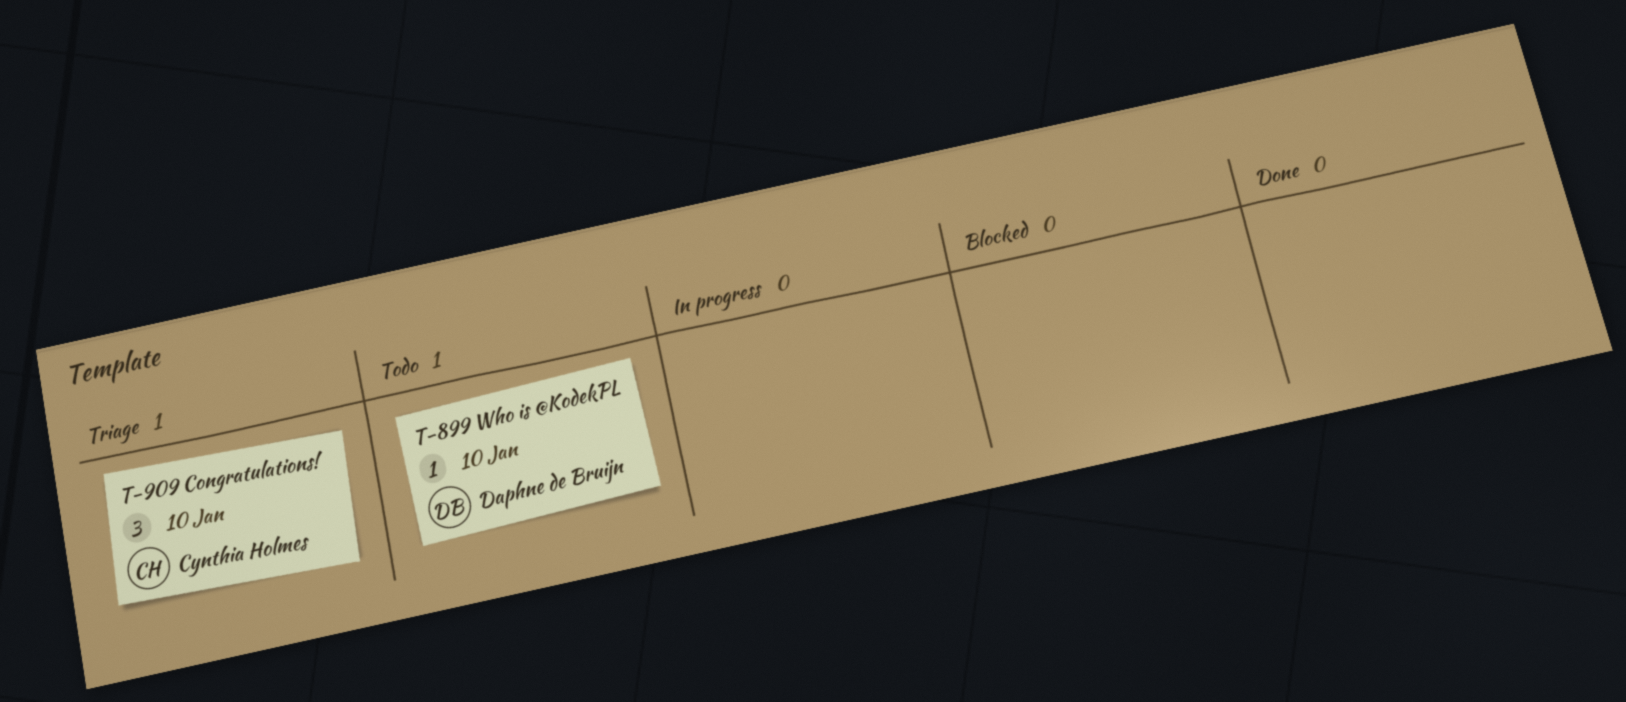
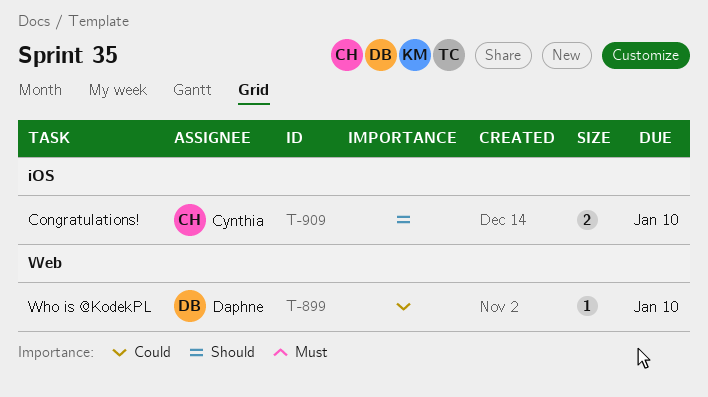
T-909, estimate: 3 -> 2

